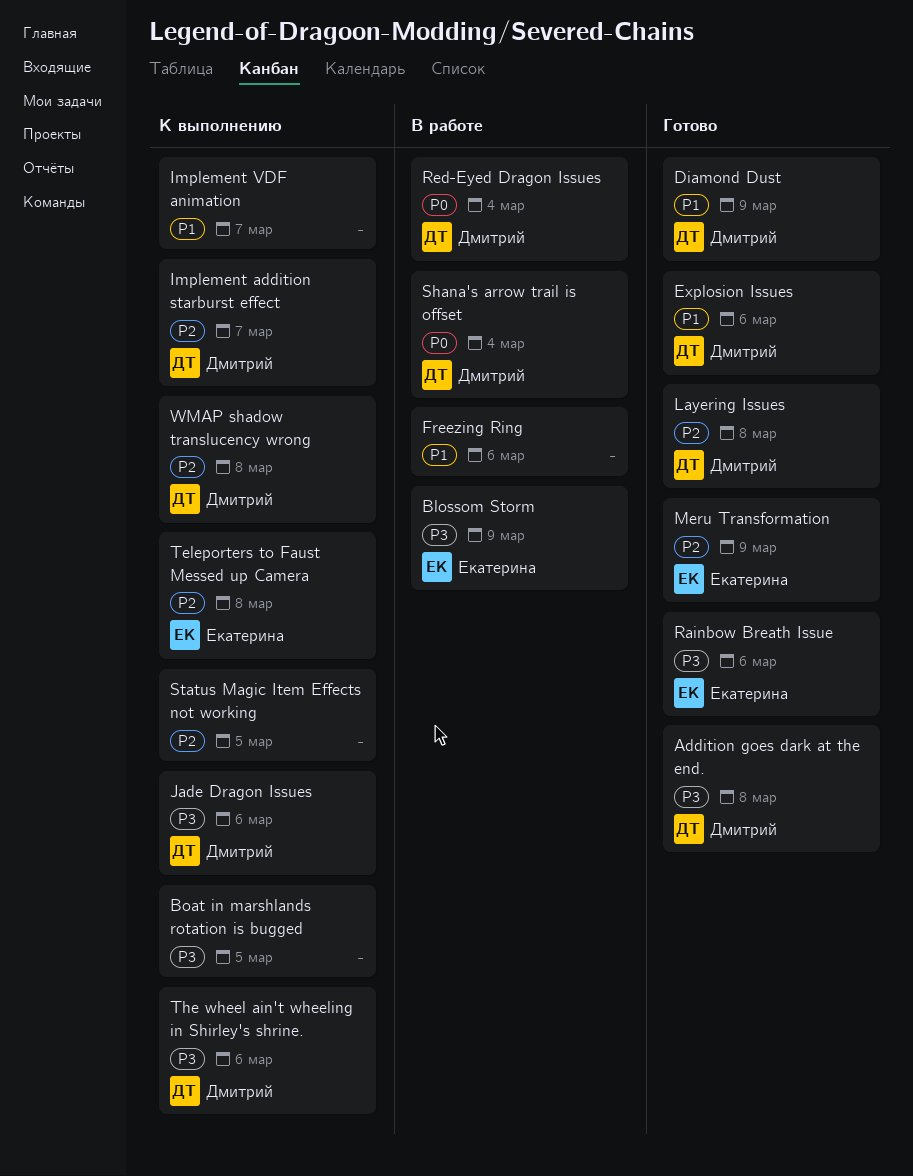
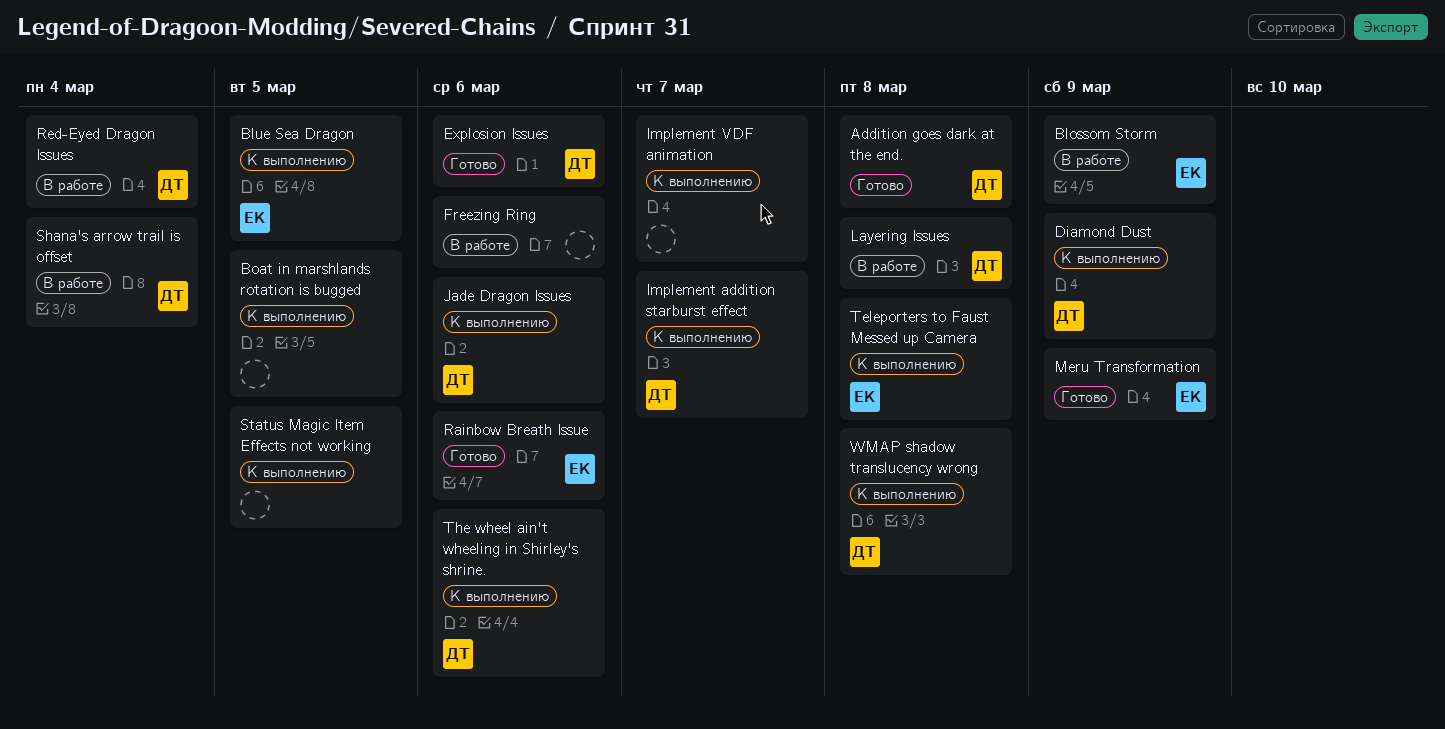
Blue Sea Dragon: none -> present
Diamond Dust, status: Готово -> К выполнению
Layering Issues, status: Готово -> В работе

